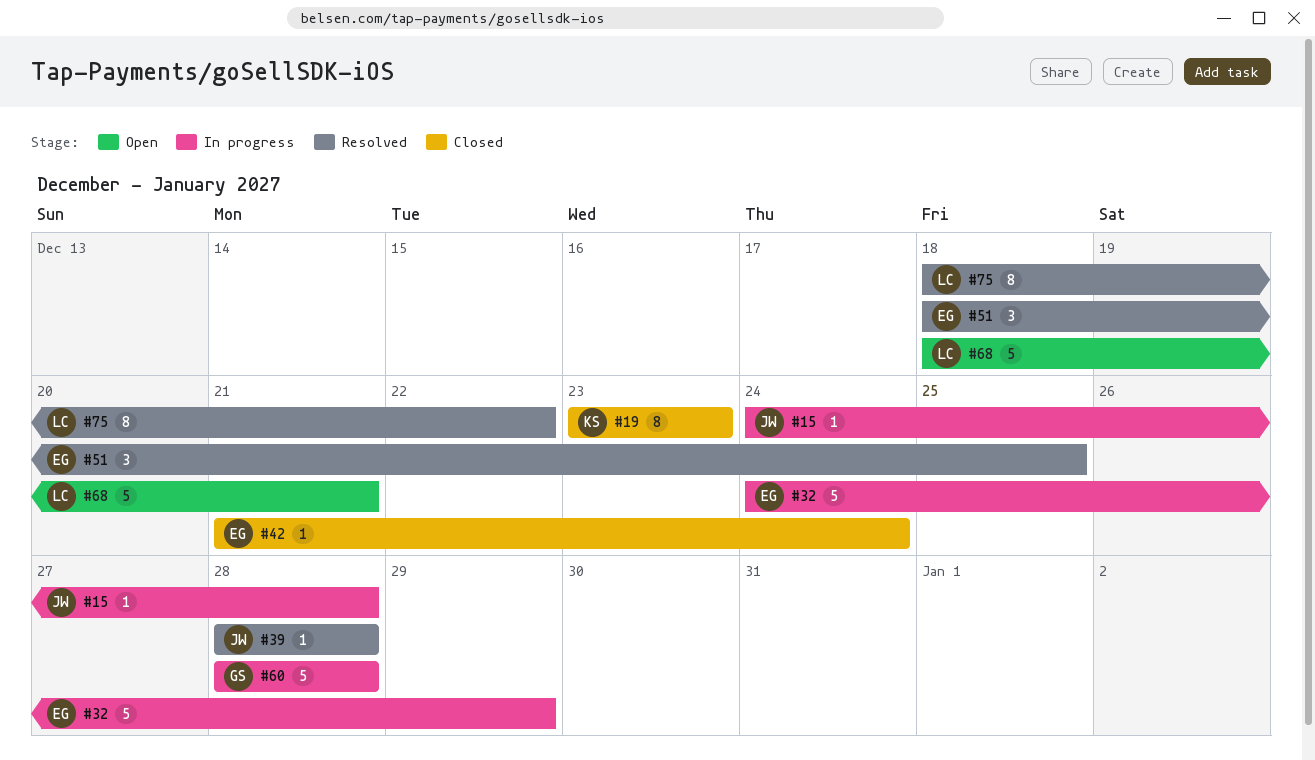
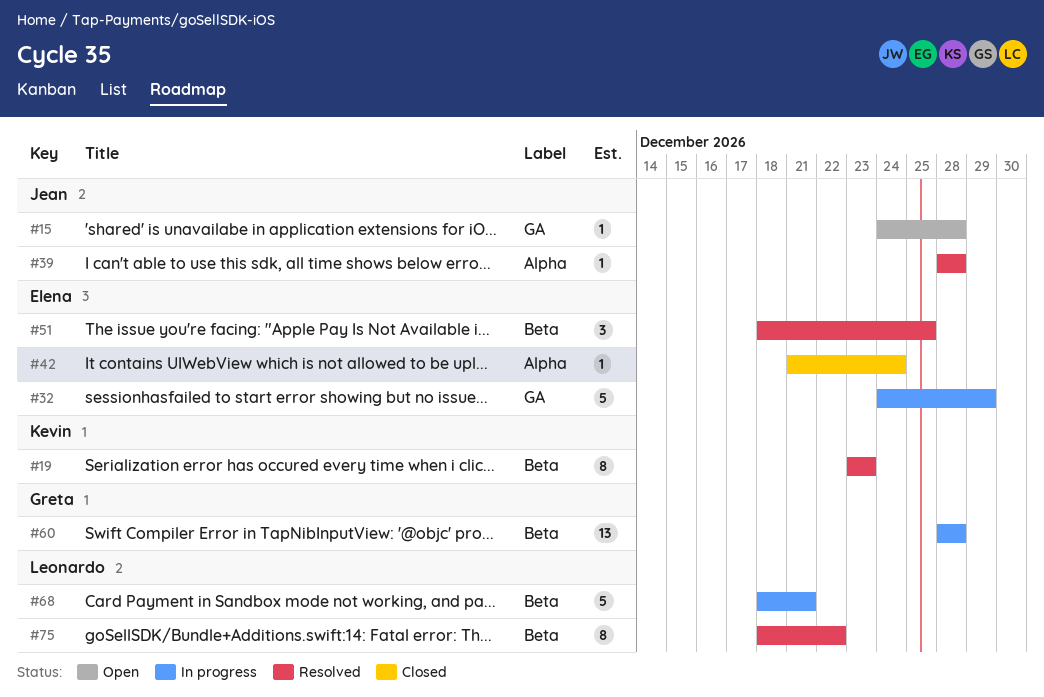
#15, status: In progress -> Open
#19, status: Closed -> Resolved
#60, estimate: 5 -> 13
#68, status: Open -> In progress

